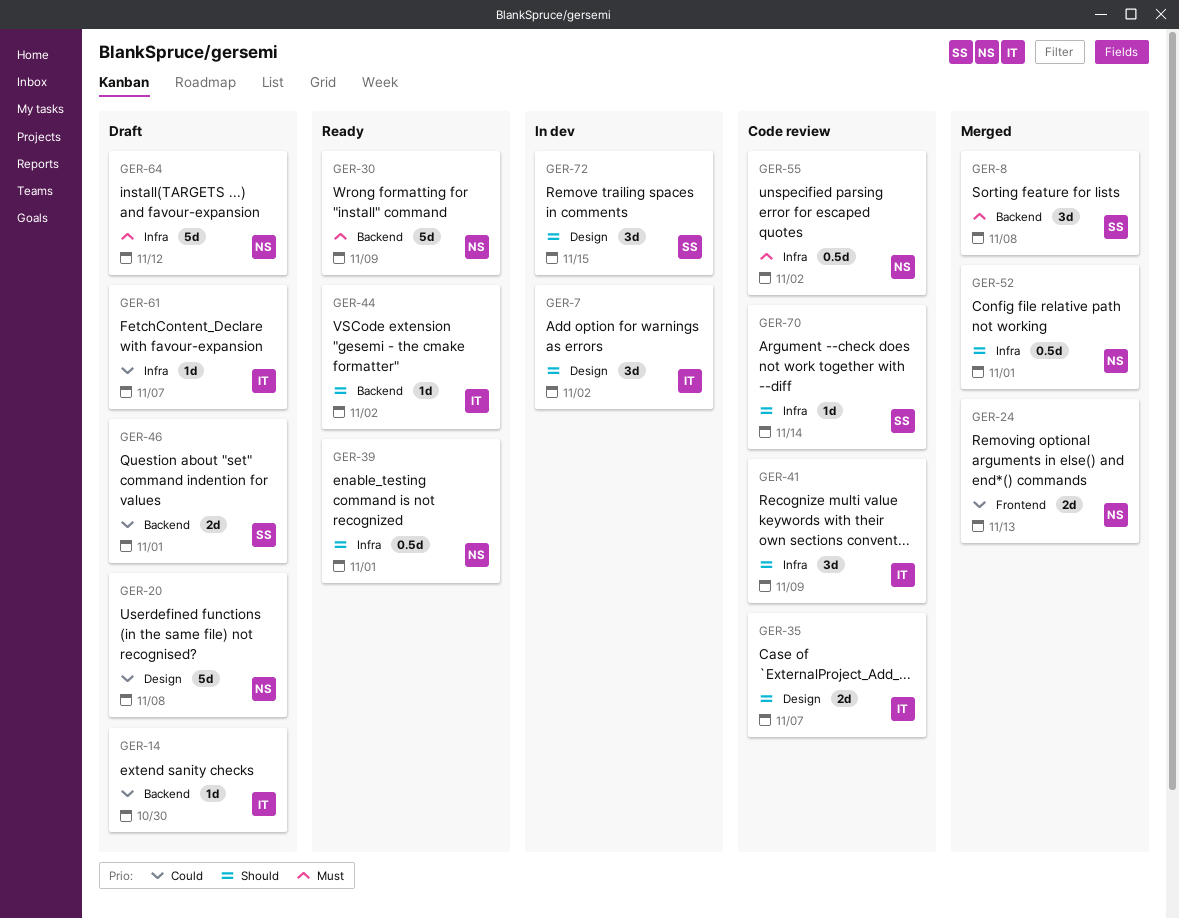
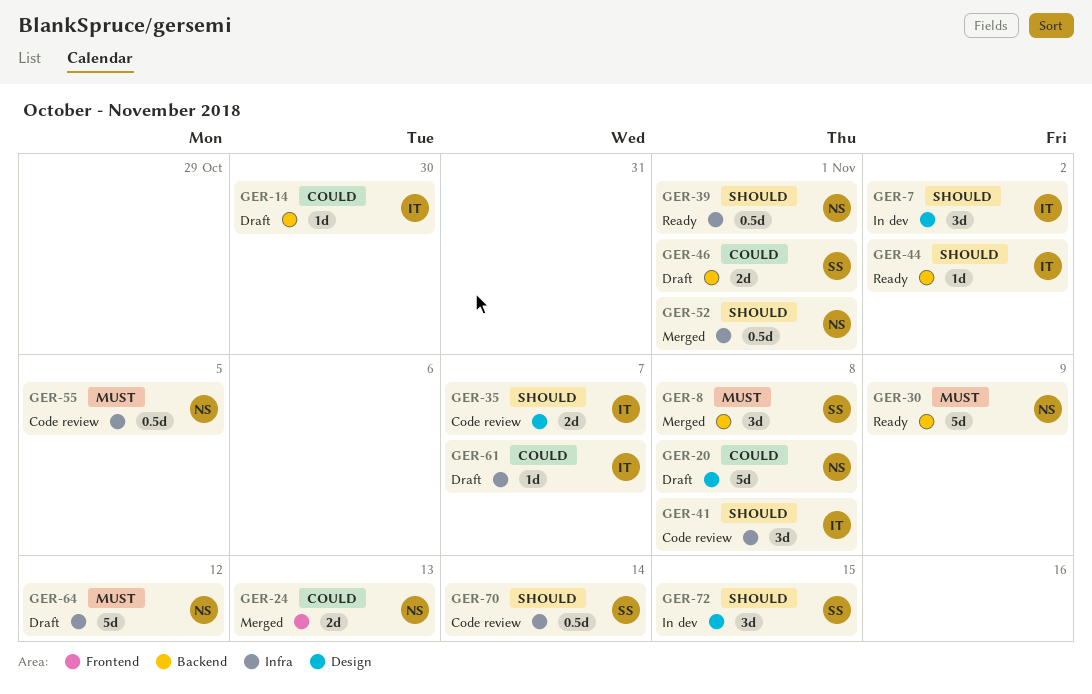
GER-41, due: Nov 9 -> Nov 8
GER-55, due: Nov 2 -> Nov 5
GER-70, estimate: 1d -> 0.5d

